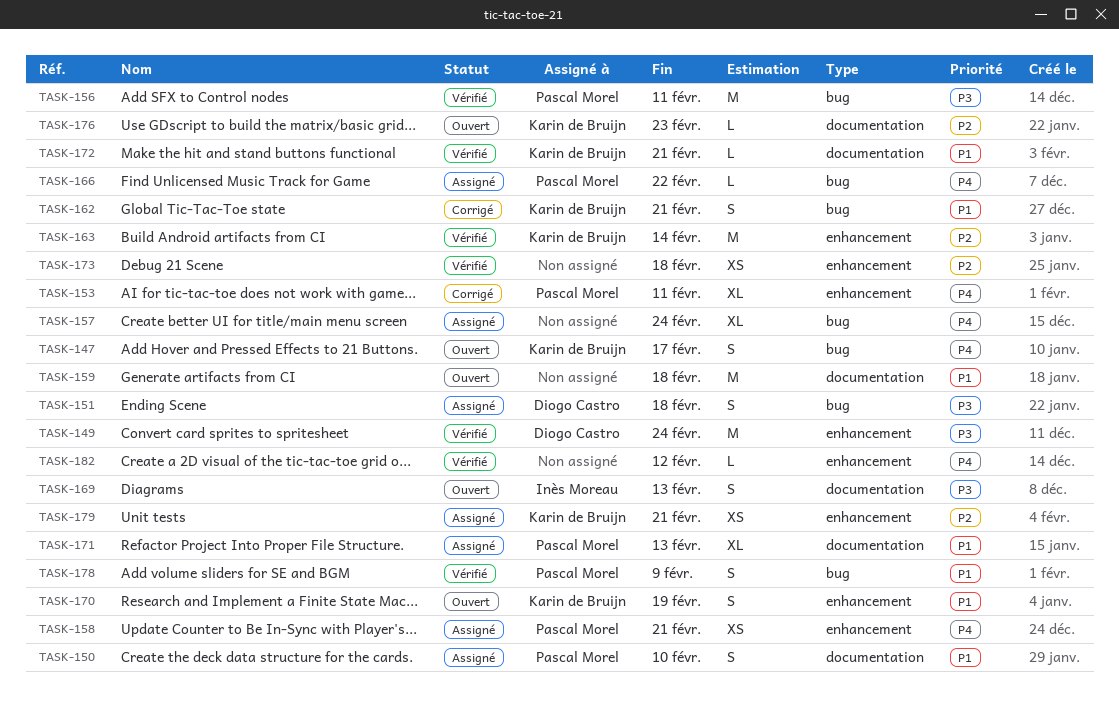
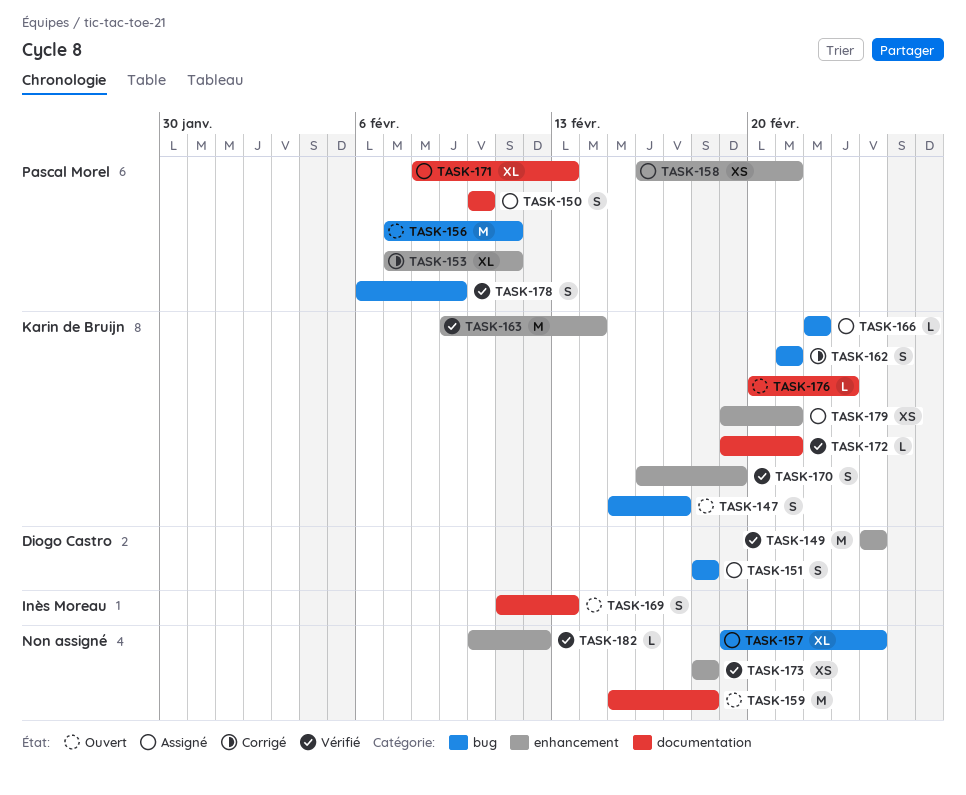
TASK-156, status: Vérifié -> Ouvert
TASK-166, owner: Pascal Morel -> Karin de Bruijn
TASK-170, status: Ouvert -> Vérifié

